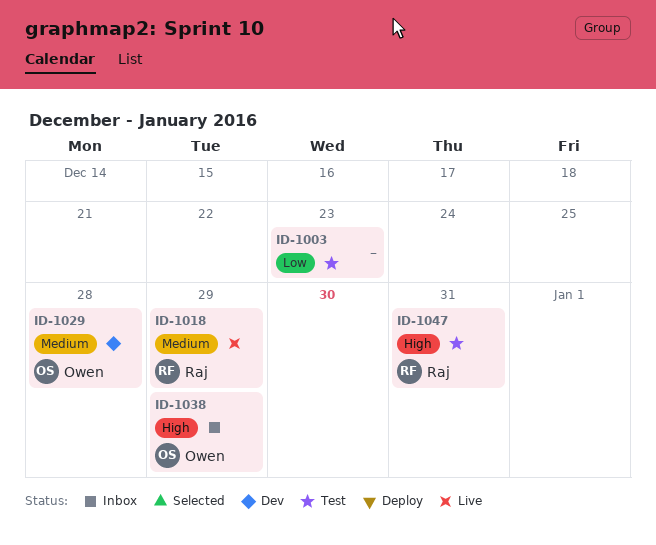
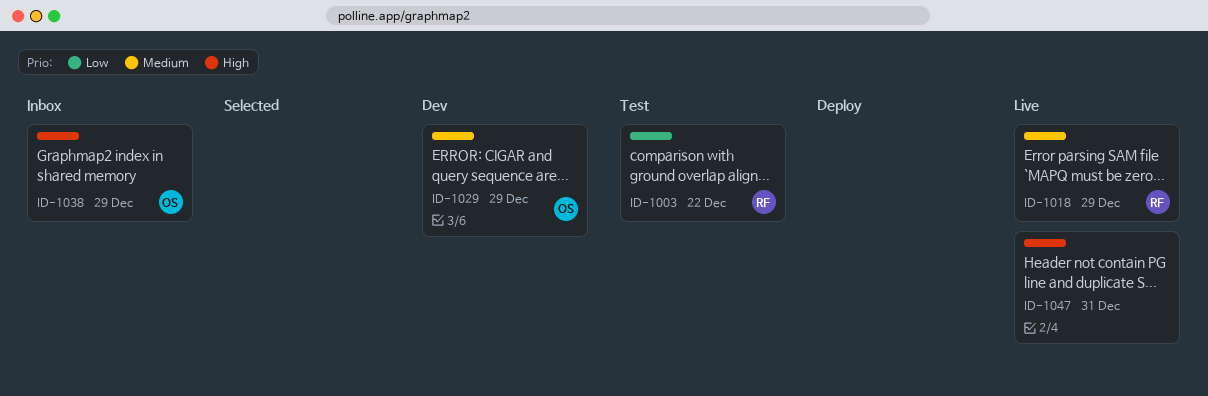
ID-1003, owner: none -> Raj
ID-1003, due: Dec 23 -> Dec 22
ID-1029, due: Dec 28 -> Dec 29
ID-1047, status: Test -> Live
ID-1047, owner: Raj -> none

